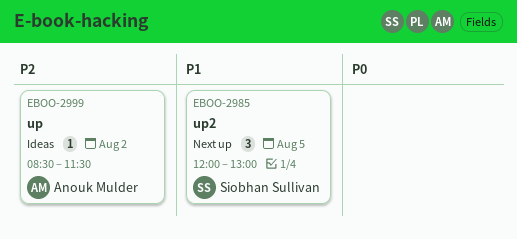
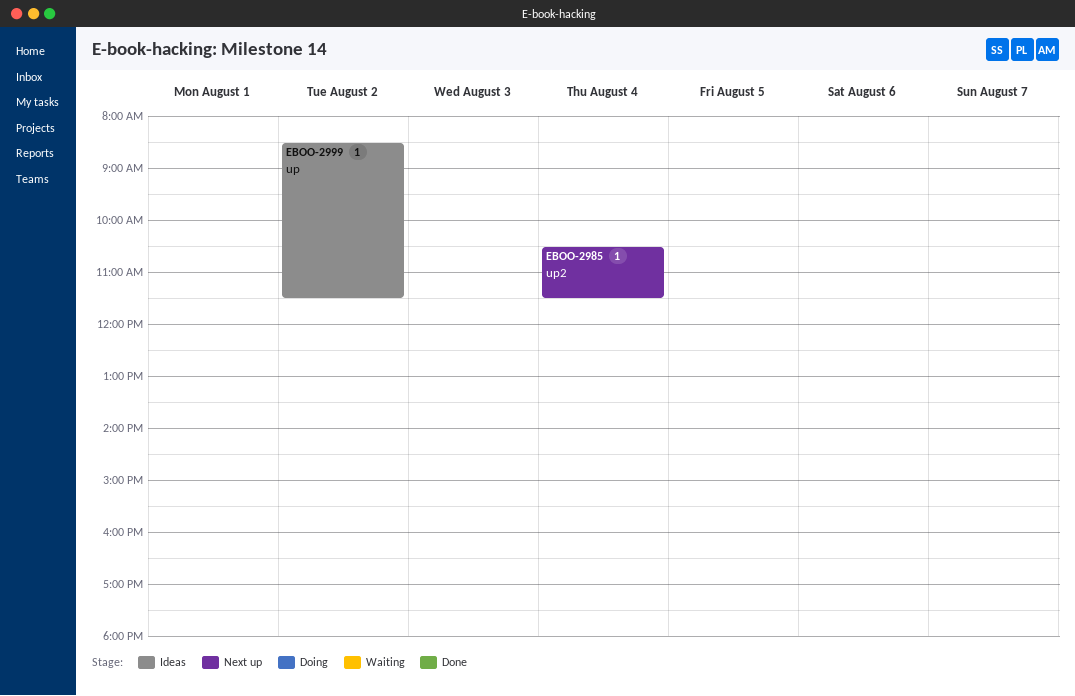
EBOO-2985, estimate: 3 -> 1
EBOO-2985, day: Aug 5 -> Aug 4
EBOO-2985, begins: 12:00 -> 10:30
EBOO-2985, ends: 13:00 -> 11:30

